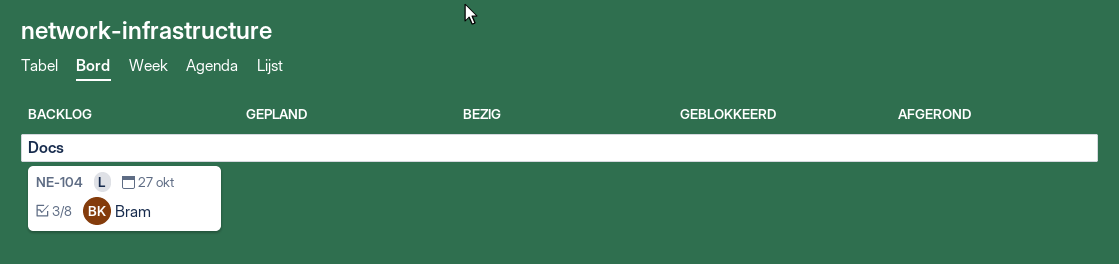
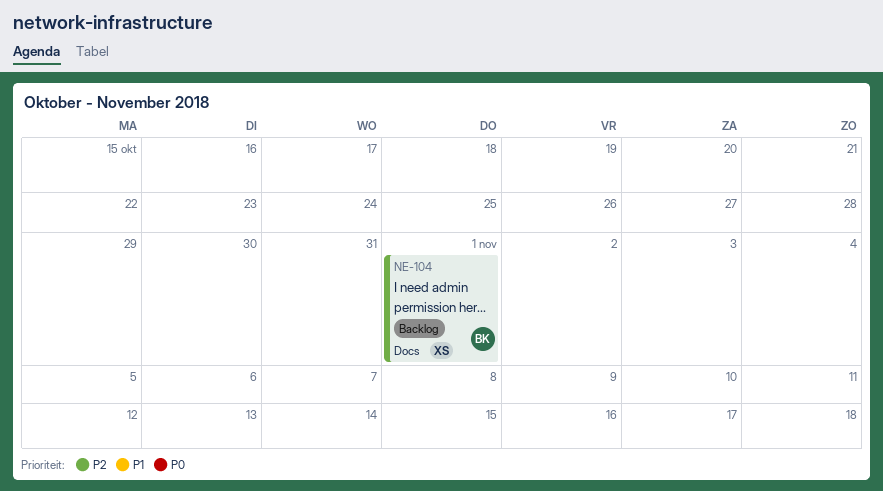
NE-104, estimate: L -> XS
NE-104, due: Oct 27 -> Nov 1

